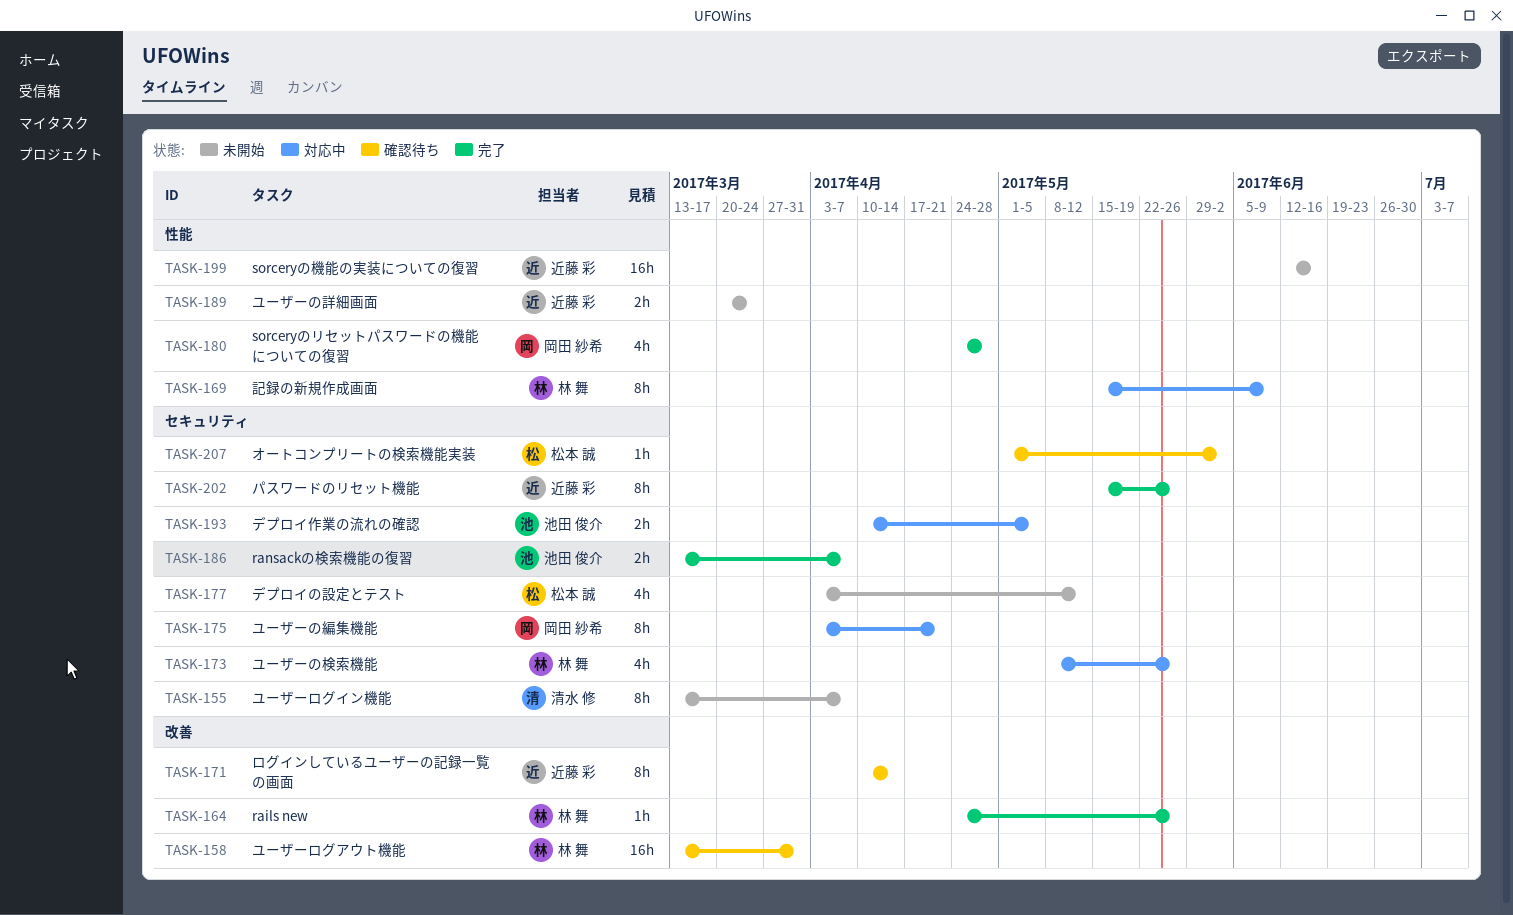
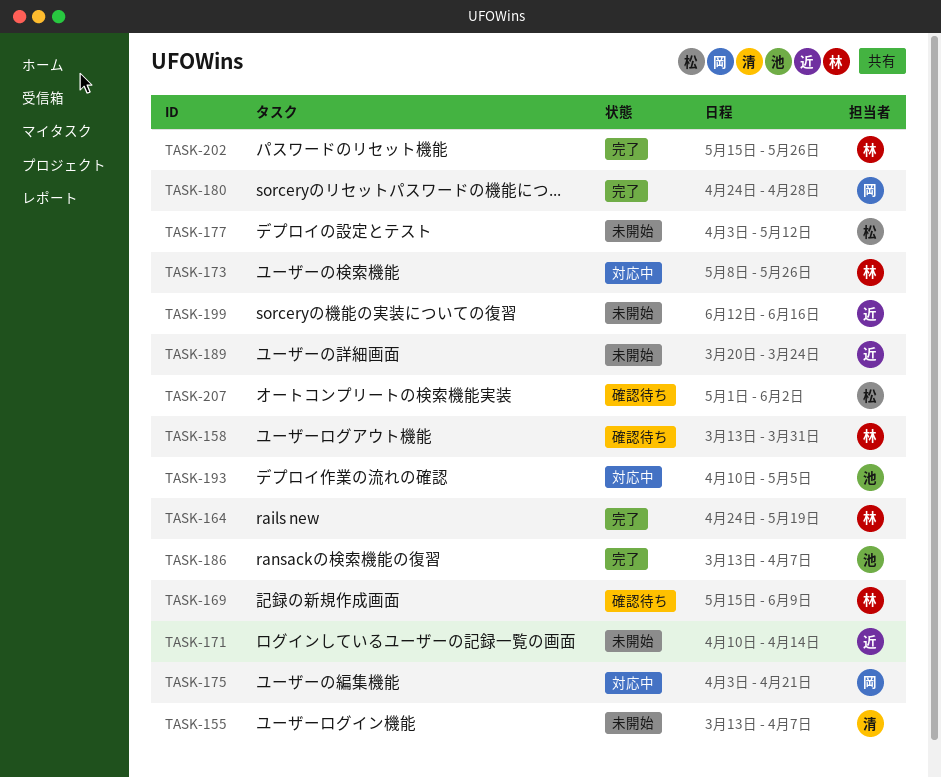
TASK-164, due: May 26 -> May 19
TASK-169, status: 対応中 -> 確認待ち
TASK-171, status: 確認待ち -> 未開始
TASK-202, owner: 近藤 彩 -> 林 舞

